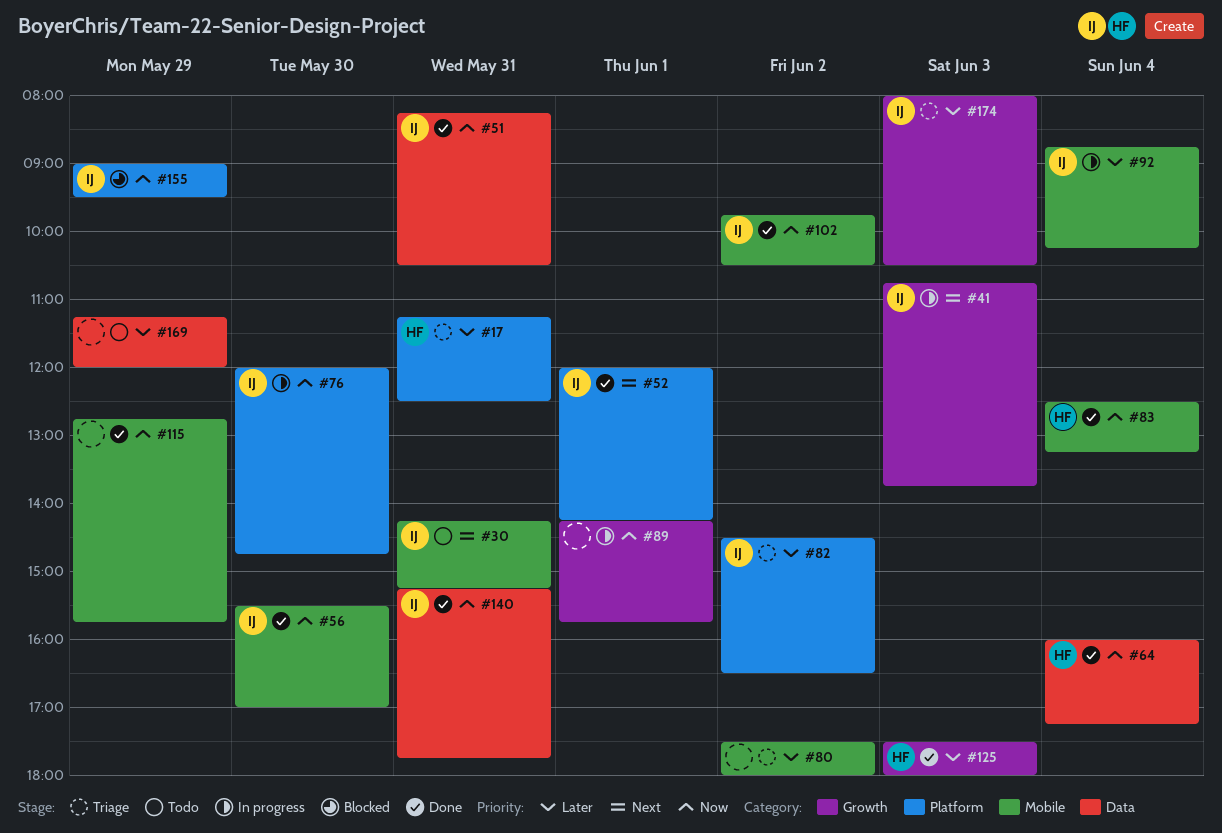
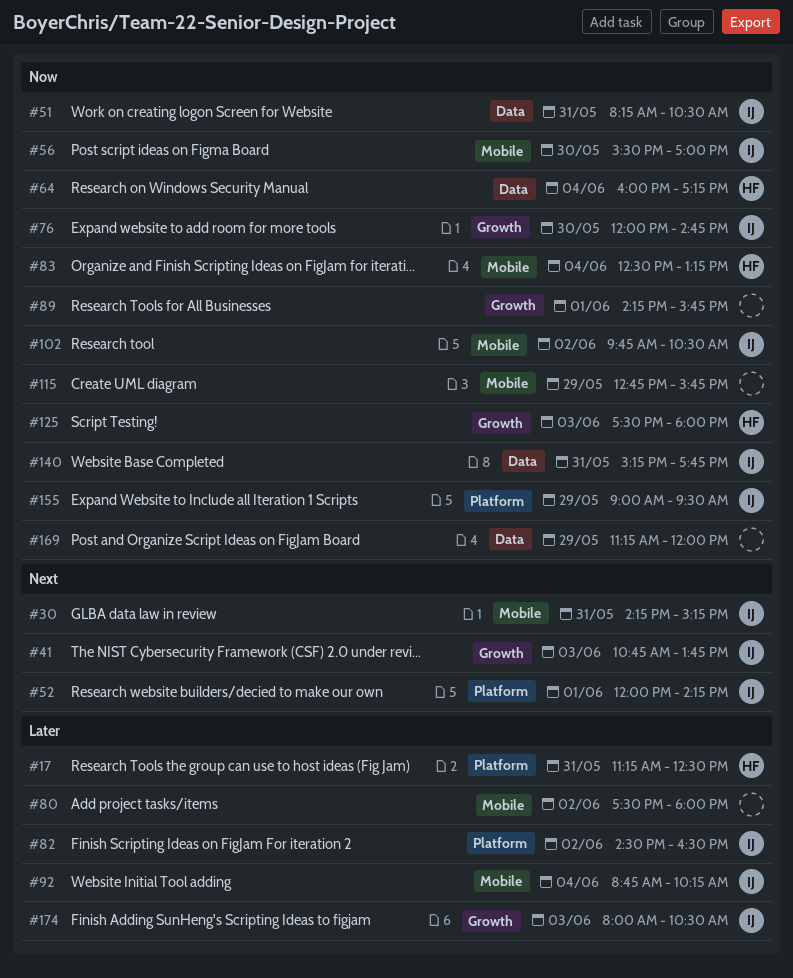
#76, label: Platform -> Growth
#125, priority: Later -> Now
#169, priority: Later -> Now

